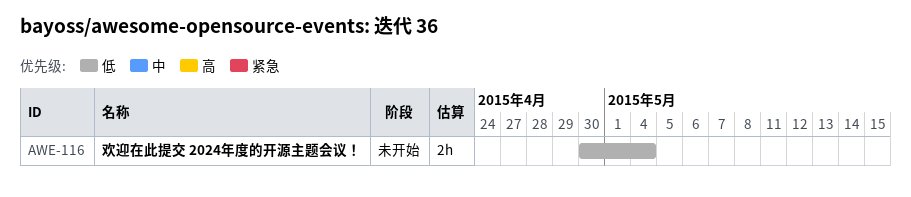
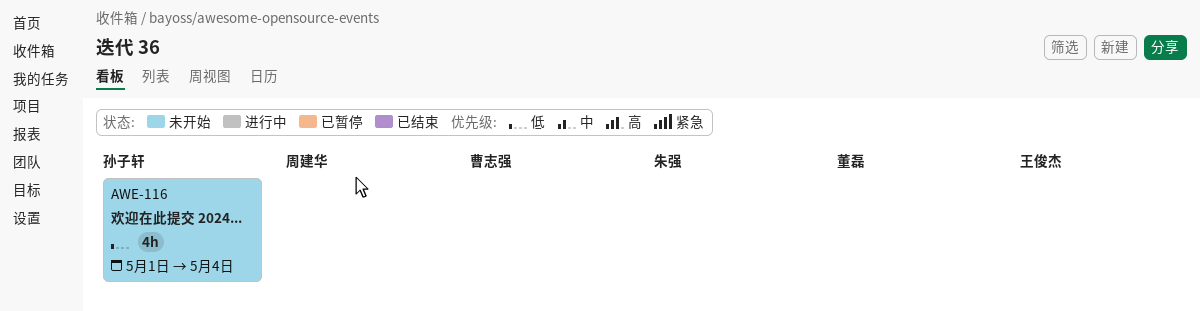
AWE-116, estimate: 2h -> 4h
AWE-116, start: Apr 30 -> May 1

